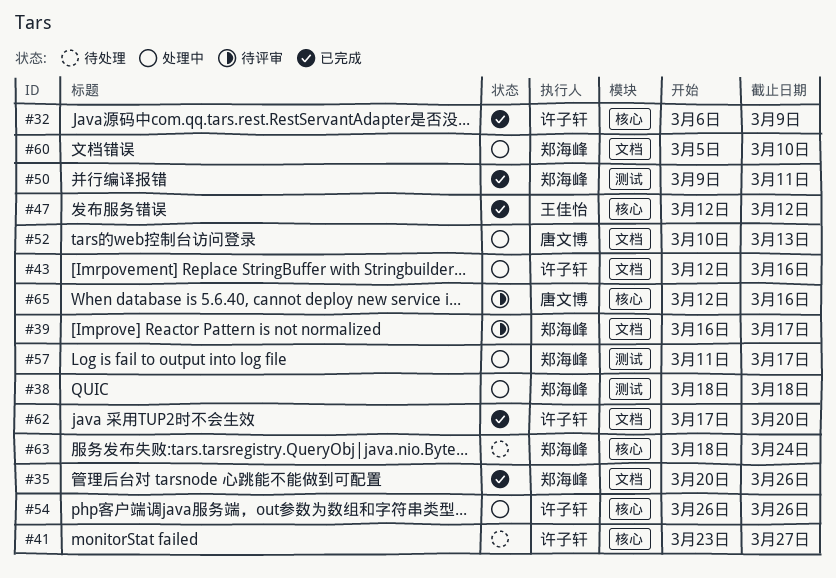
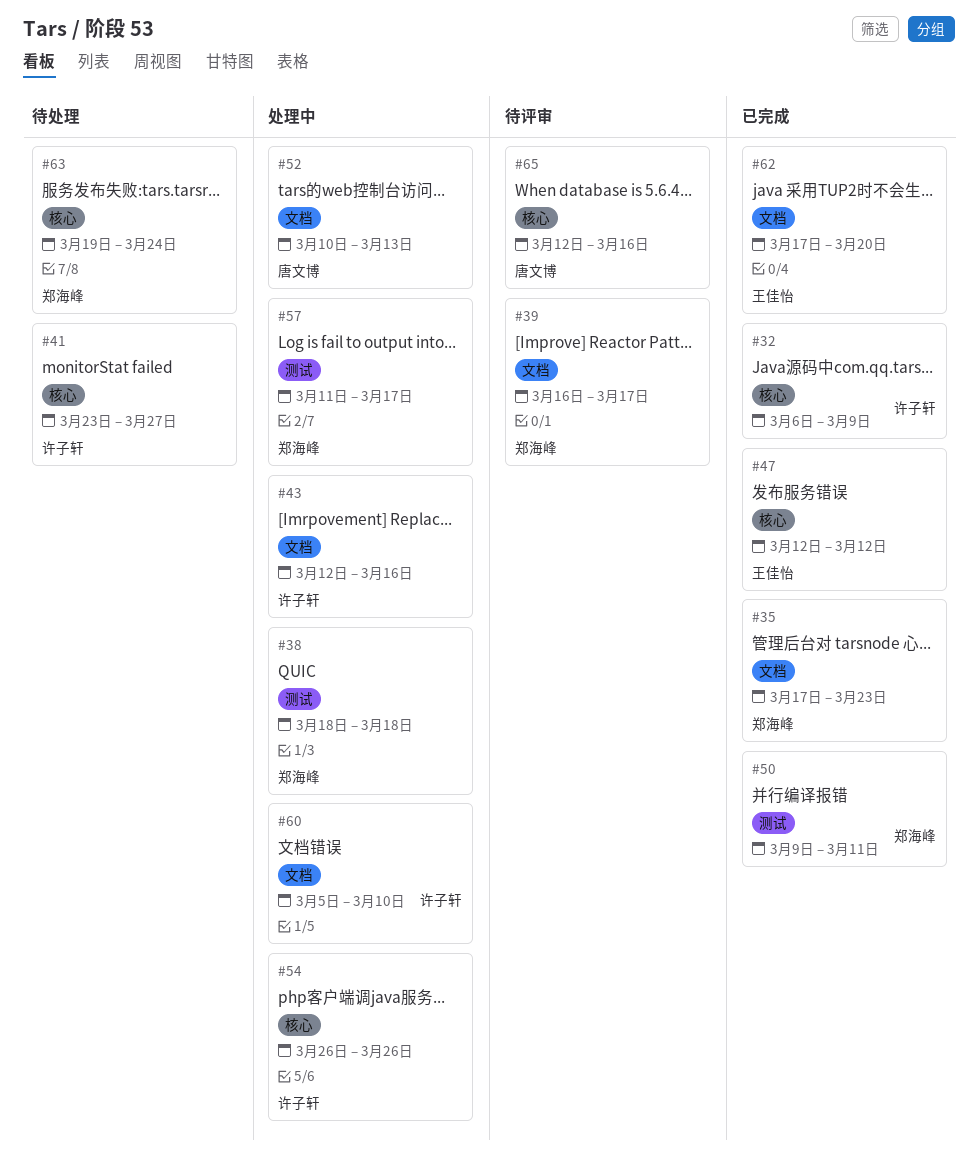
#35, start: Mar 20 -> Mar 17
#35, due: Mar 26 -> Mar 23
#60, owner: 郑海峰 -> 许子轩
#62, owner: 许子轩 -> 王佳怡
#63, start: Mar 18 -> Mar 19

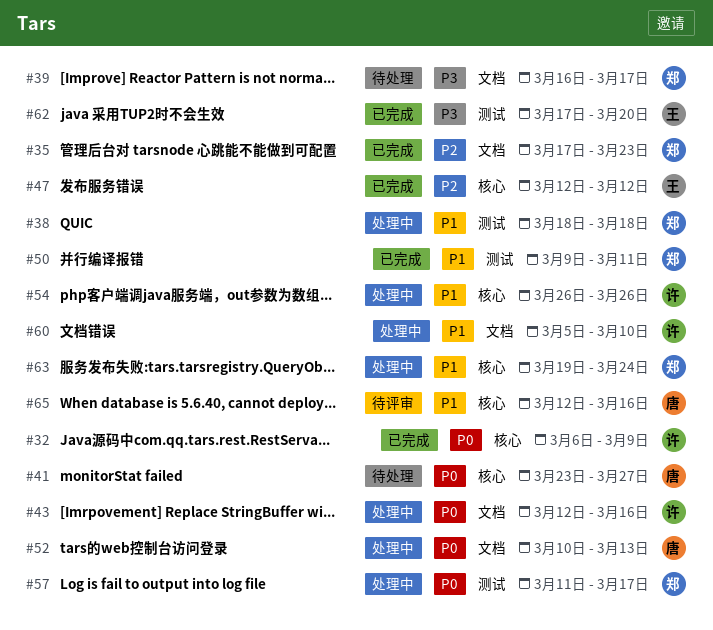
#39, status: 待评审 -> 待处理
#41, owner: 许子轩 -> 唐文博
#62, label: 文档 -> 测试
#63, status: 待处理 -> 处理中

